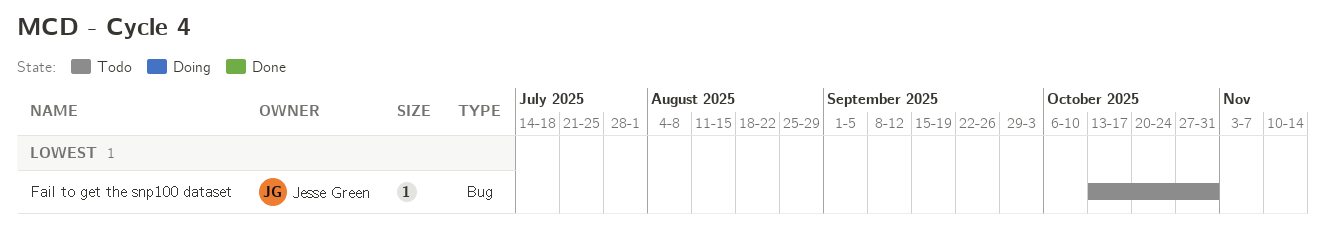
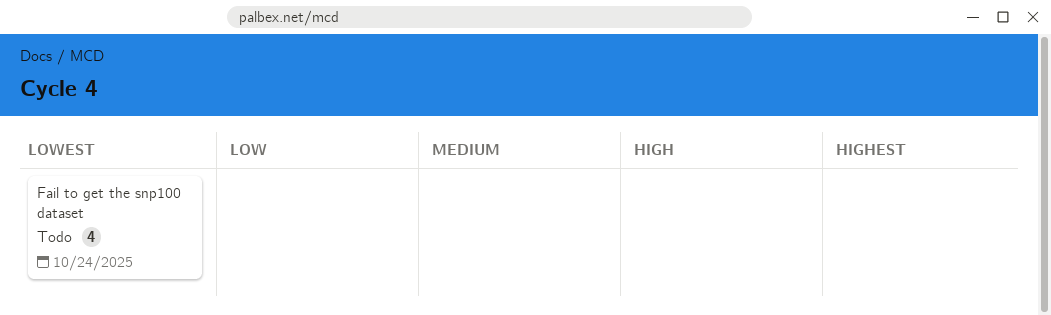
Fail to get the snp100 dataset, estimate: 1 -> 4
Fail to get the snp100 dataset, due: Oct 31 -> Oct 24

